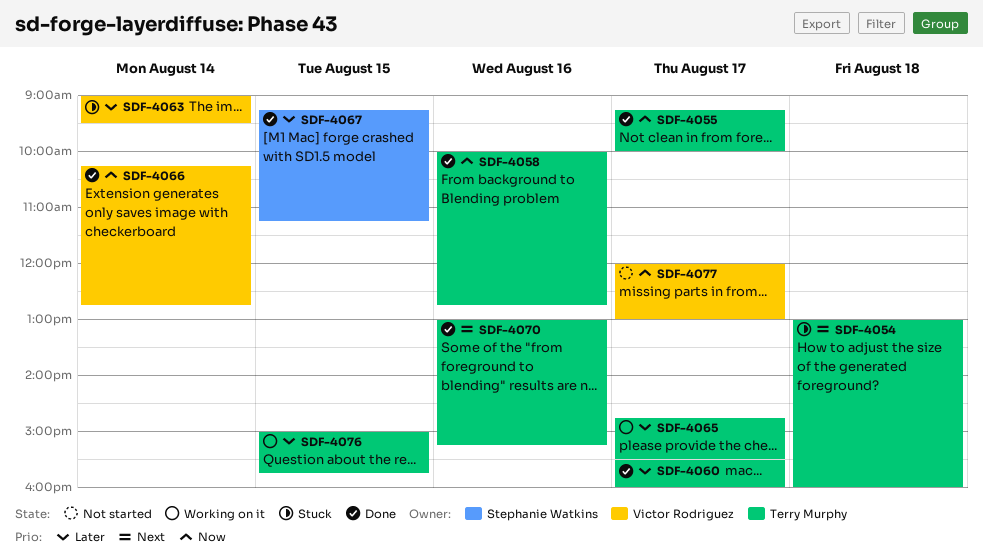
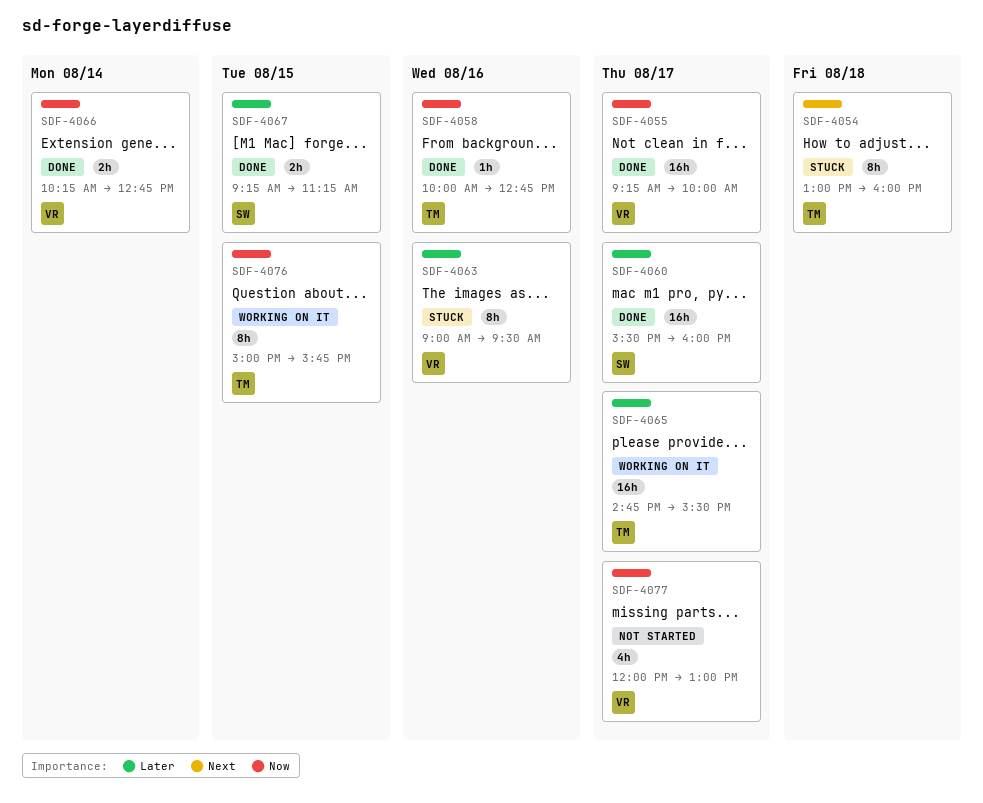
SDF-4055, owner: Terry Murphy -> Victor Rodriguez
SDF-4060, owner: Terry Murphy -> Stephanie Watkins
SDF-4063, day: Aug 14 -> Aug 16
SDF-4070: present -> none
SDF-4076, priority: Later -> Now

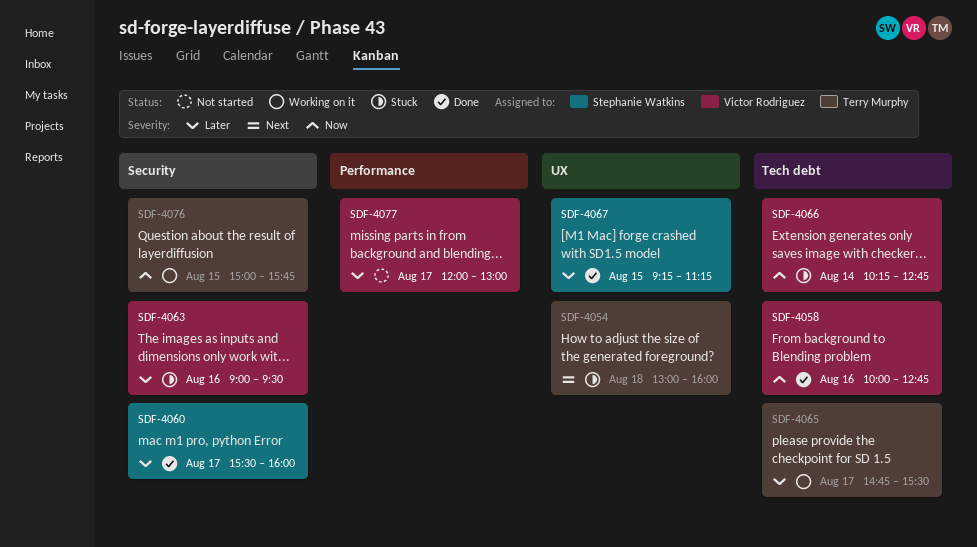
SDF-4055: present -> none
SDF-4058, owner: Terry Murphy -> Victor Rodriguez
SDF-4066, status: Done -> Stuck
SDF-4077, priority: Now -> Later

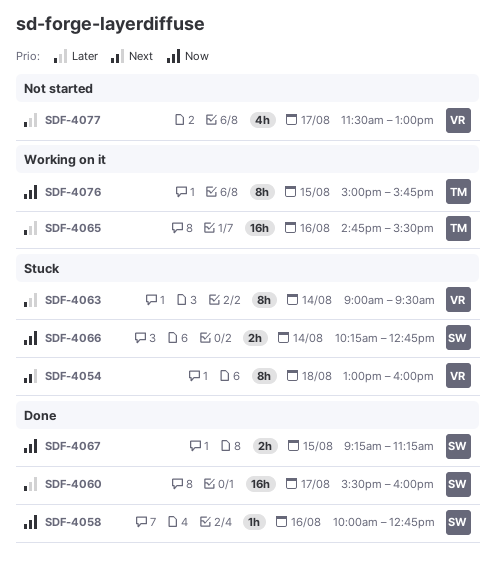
SDF-4054, owner: Terry Murphy -> Victor Rodriguez
SDF-4058, owner: Victor Rodriguez -> Stephanie Watkins
SDF-4063, day: Aug 16 -> Aug 14
SDF-4065, day: Aug 17 -> Aug 16
SDF-4066, owner: Victor Rodriguez -> Stephanie Watkins
SDF-4067, priority: Later -> Now
SDF-4077, begins: 12:00 -> 11:30

